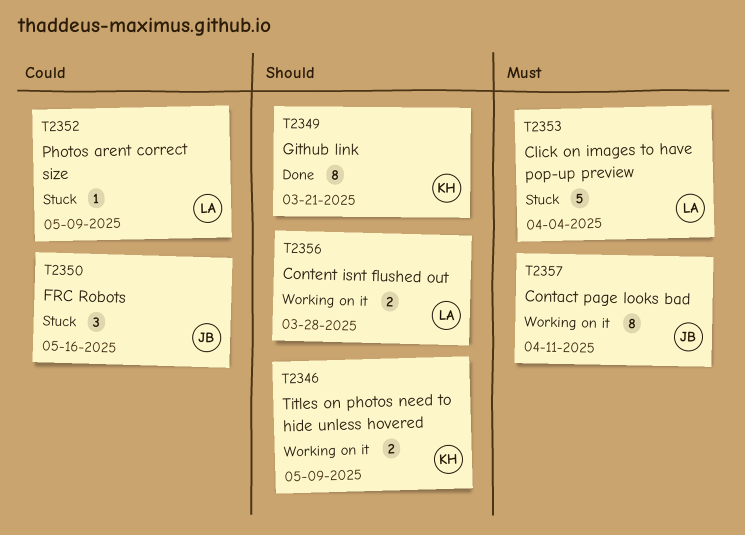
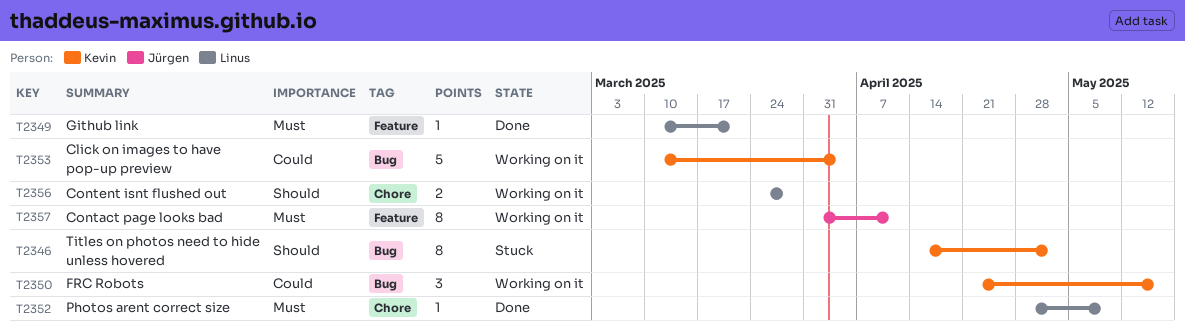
T2346, status: Working on it -> Stuck
T2346, estimate: 2 -> 8
T2346, due: May 9 -> May 2
T2349, owner: Kevin -> Linus
T2349, priority: Should -> Must
T2349, estimate: 8 -> 1
T2350, status: Stuck -> Working on it
T2350, owner: Jürgen -> Kevin
T2352, status: Stuck -> Done
T2352, priority: Could -> Must
T2353, status: Stuck -> Working on it
T2353, owner: Linus -> Kevin
T2353, priority: Must -> Could

